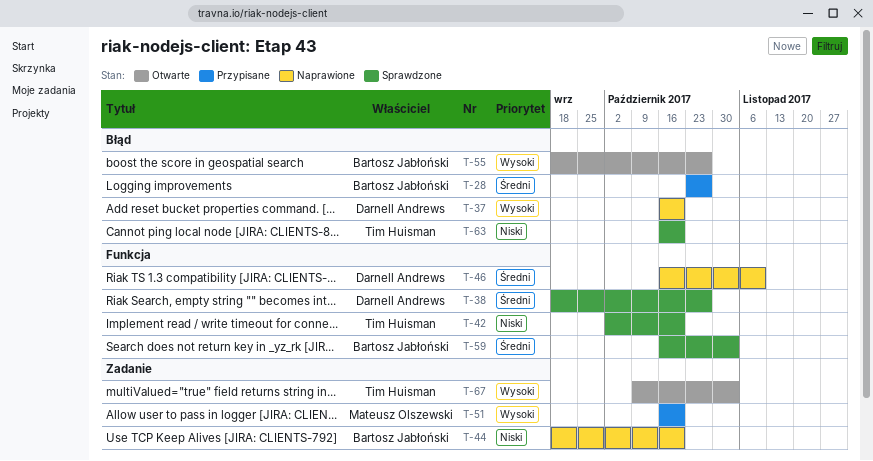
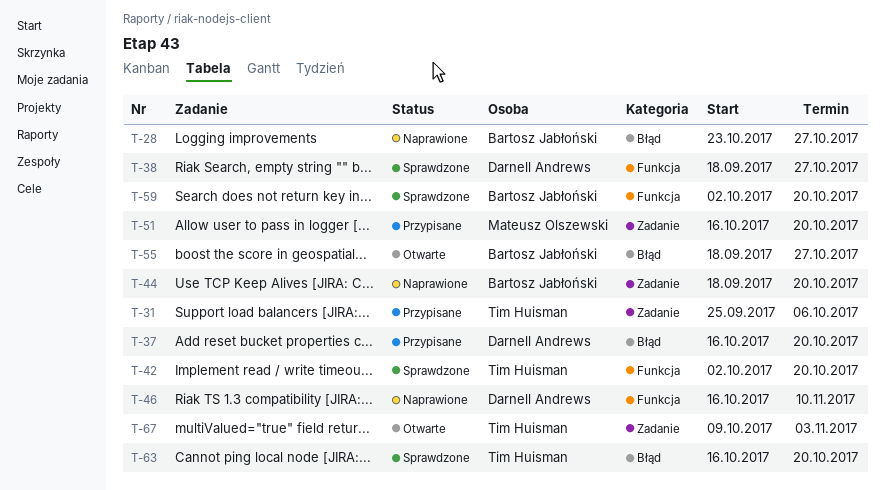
T-28, status: Przypisane -> Naprawione
T-31: none -> present
T-37, status: Naprawione -> Przypisane
T-59, start: Oct 16 -> Oct 2
T-59, due: Nov 3 -> Oct 20

